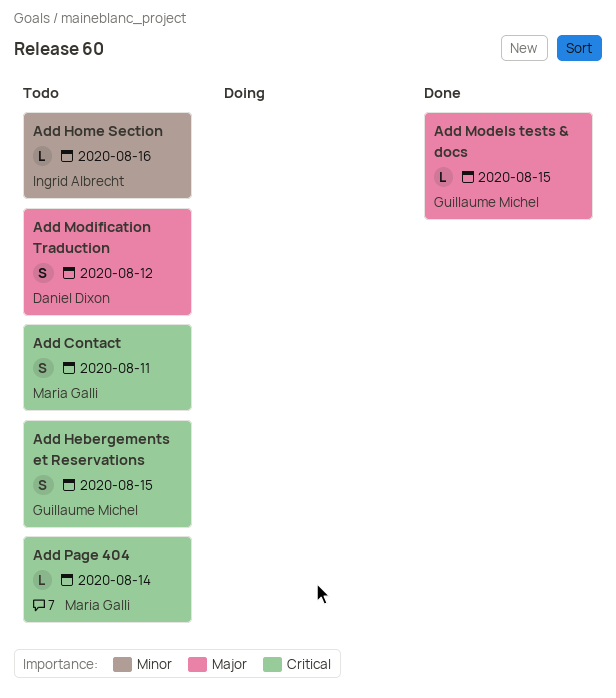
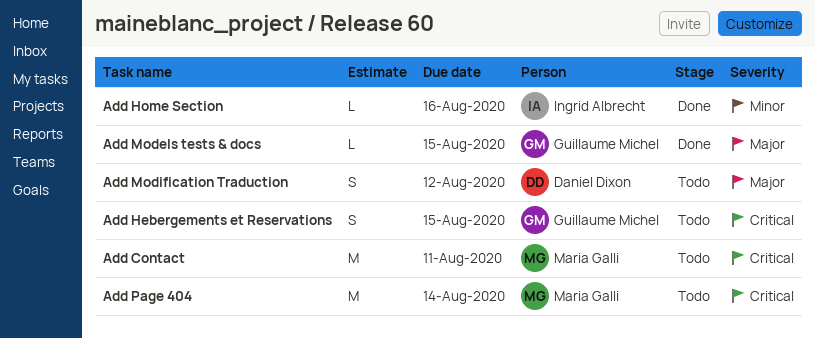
Add Contact, estimate: S -> M
Add Home Section, status: Todo -> Done
Add Page 404, estimate: L -> M

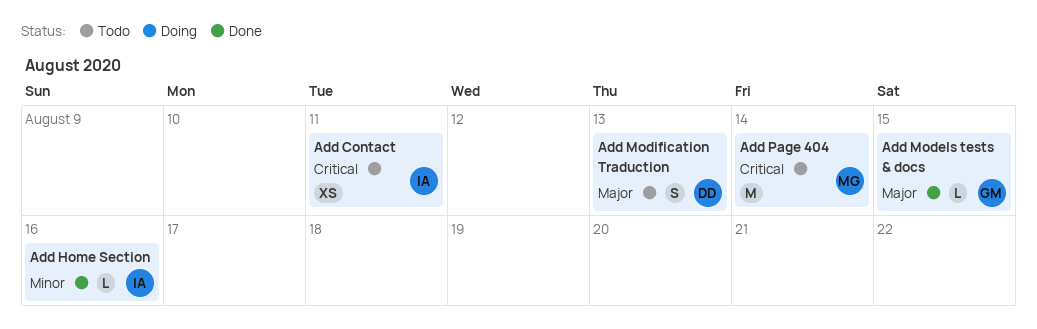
Add Contact, owner: Maria Galli -> Ingrid Albrecht
Add Contact, estimate: M -> XS
Add Hebergements et Reservations: present -> none
Add Modification Traduction, due: Aug 12 -> Aug 13

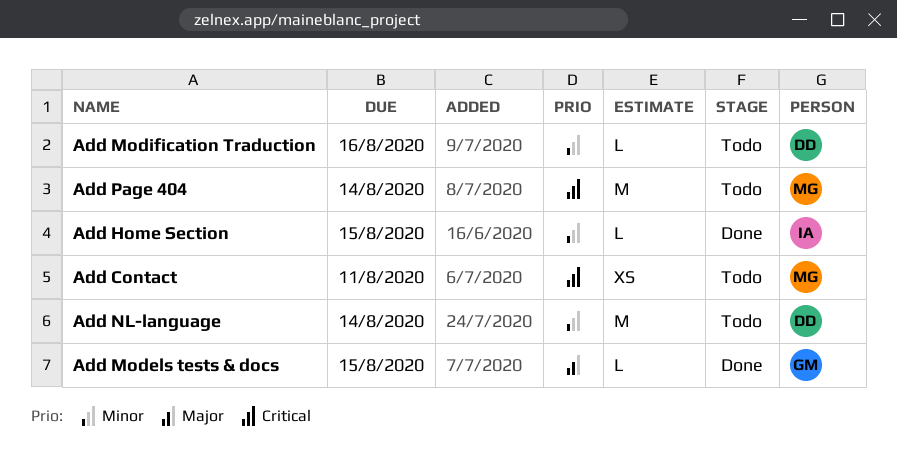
Add Contact, owner: IA -> MG
Add Home Section, due: Aug 16 -> Aug 15
Add Modification Traduction, priority: Major -> Minor
Add Modification Traduction, estimate: S -> L
Add Modification Traduction, due: Aug 13 -> Aug 16
Add NL-language: none -> present

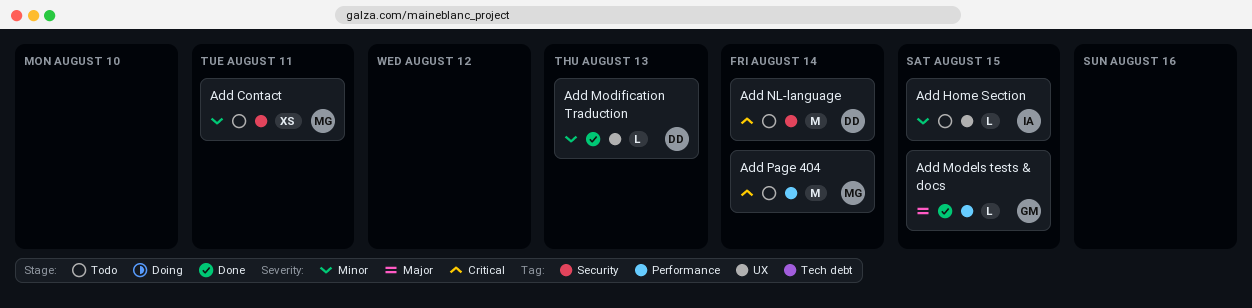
Add Contact, priority: Critical -> Minor
Add Home Section, status: Done -> Todo
Add Modification Traduction, status: Todo -> Done
Add Modification Traduction, due: Aug 16 -> Aug 13
Add NL-language, priority: Minor -> Critical

